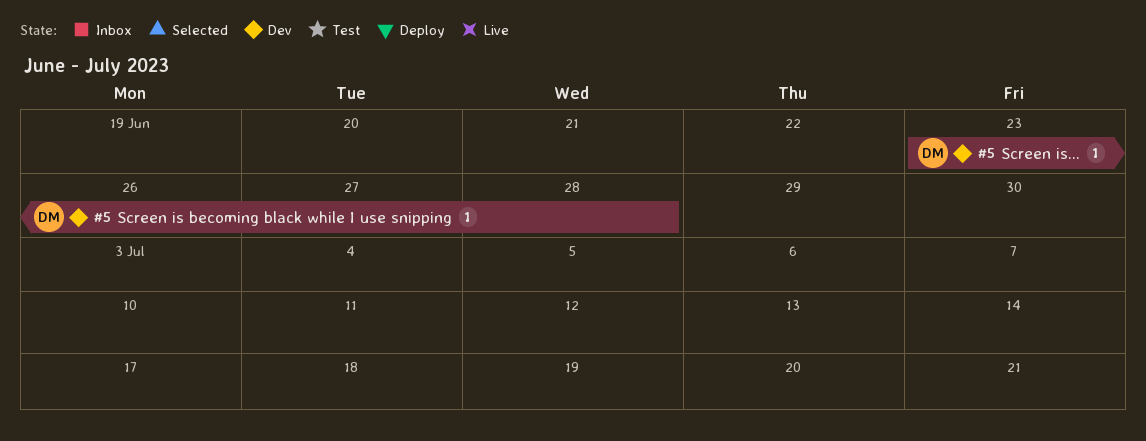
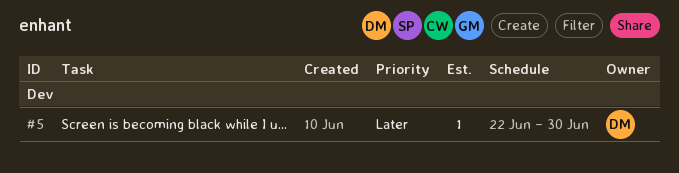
#5, start: Jun 23 -> Jun 22
#5, due: Jun 28 -> Jun 30

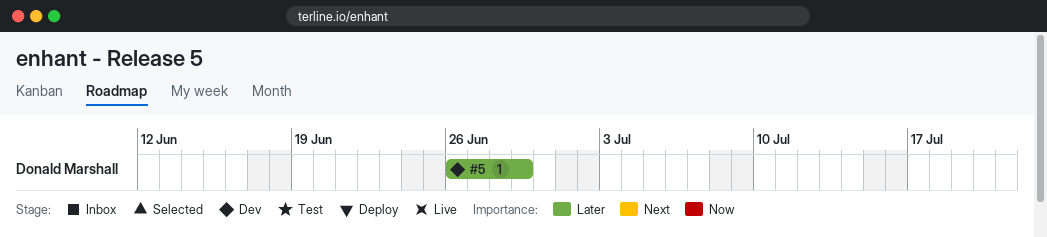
#5, start: Jun 22 -> Jun 26
#5, due: Jun 30 -> Jun 29

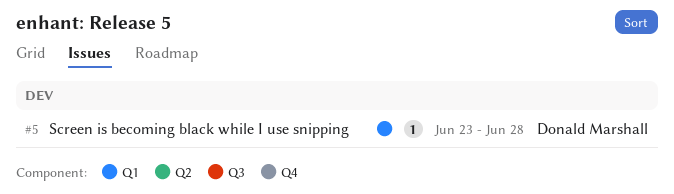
#5, start: Jun 26 -> Jun 23
#5, due: Jun 29 -> Jun 28

